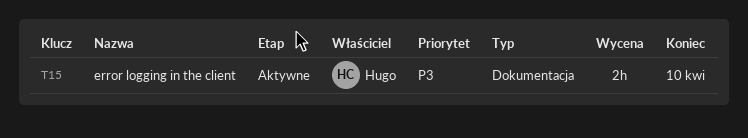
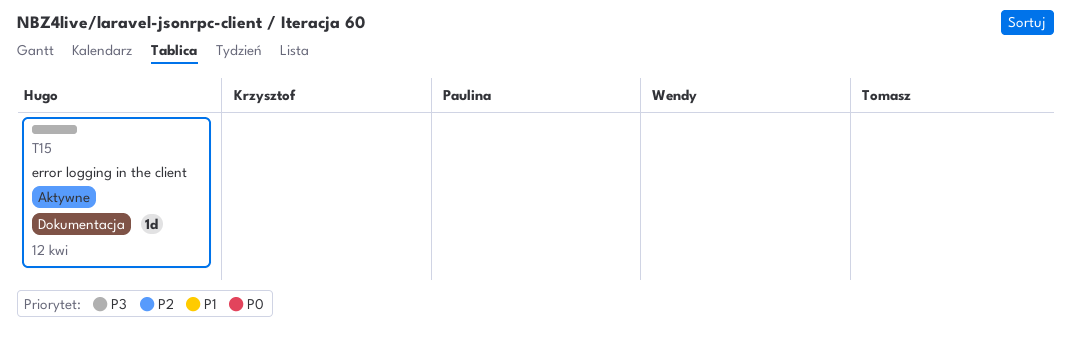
T15, estimate: 2h -> 1d
T15, due: Apr 10 -> Apr 12

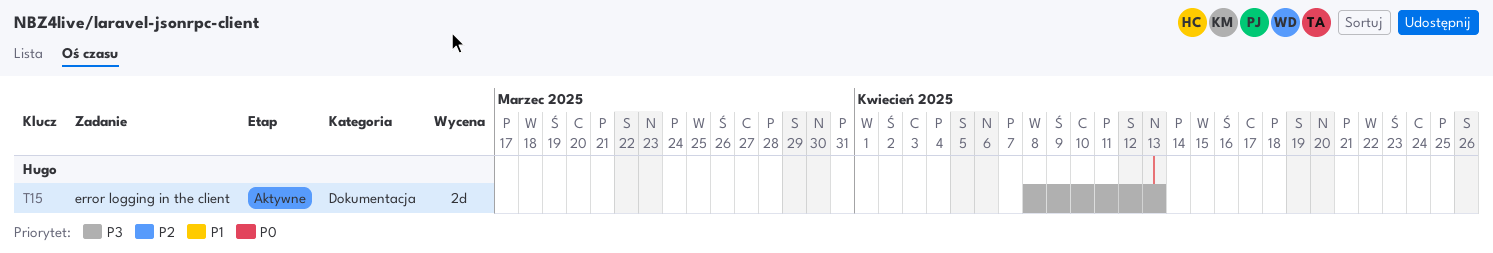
T15, estimate: 1d -> 2d
T15, due: Apr 12 -> Apr 13

